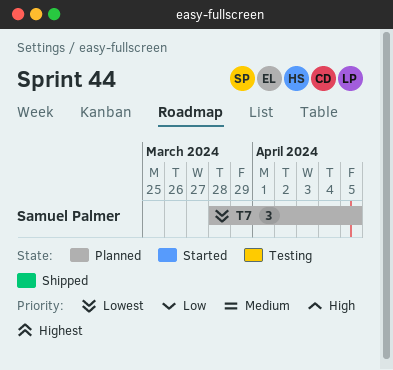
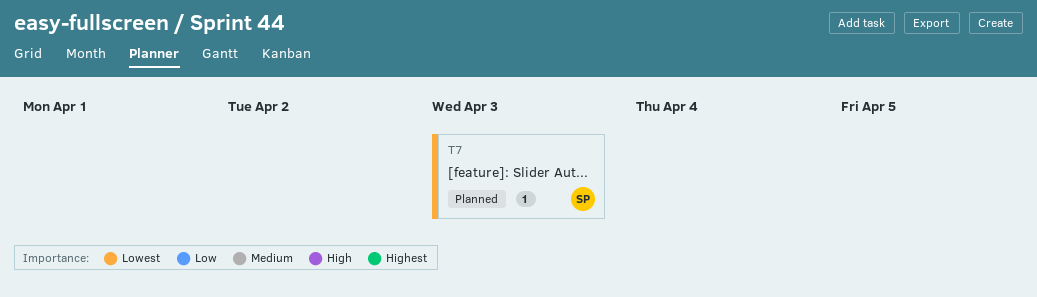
T7, estimate: 3 -> 1
T7, due: Apr 5 -> Apr 3

